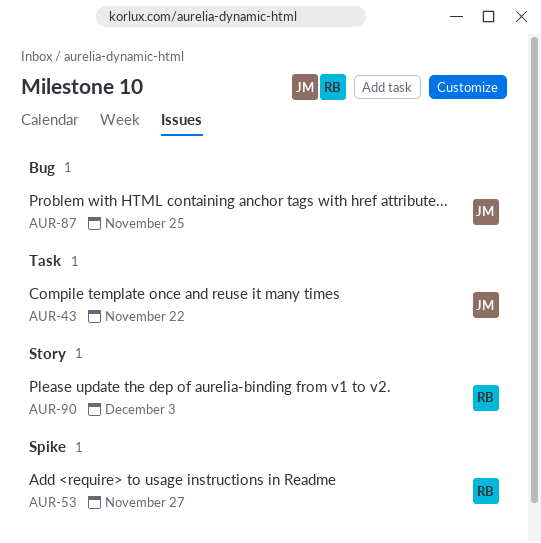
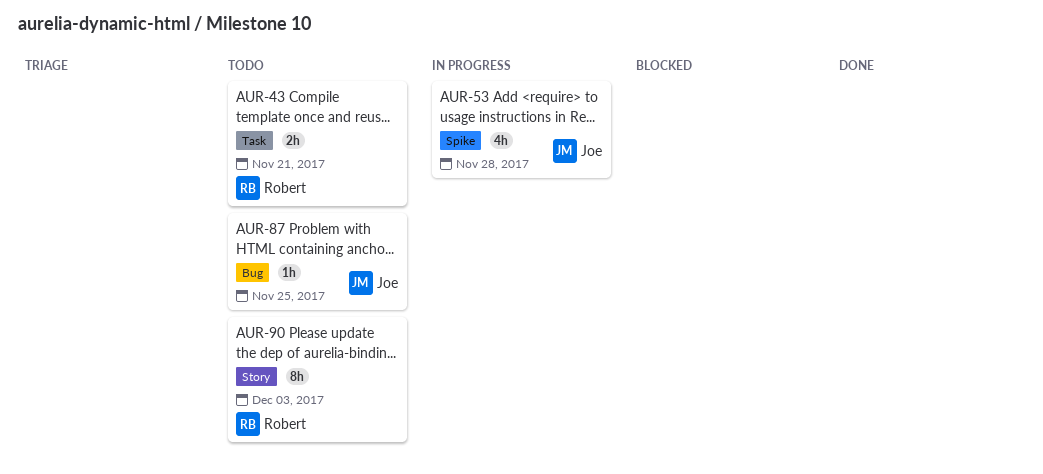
AUR-43, owner: Joe -> Robert
AUR-43, due: Nov 22 -> Nov 21
AUR-53, owner: Robert -> Joe
AUR-53, due: Nov 27 -> Nov 28

